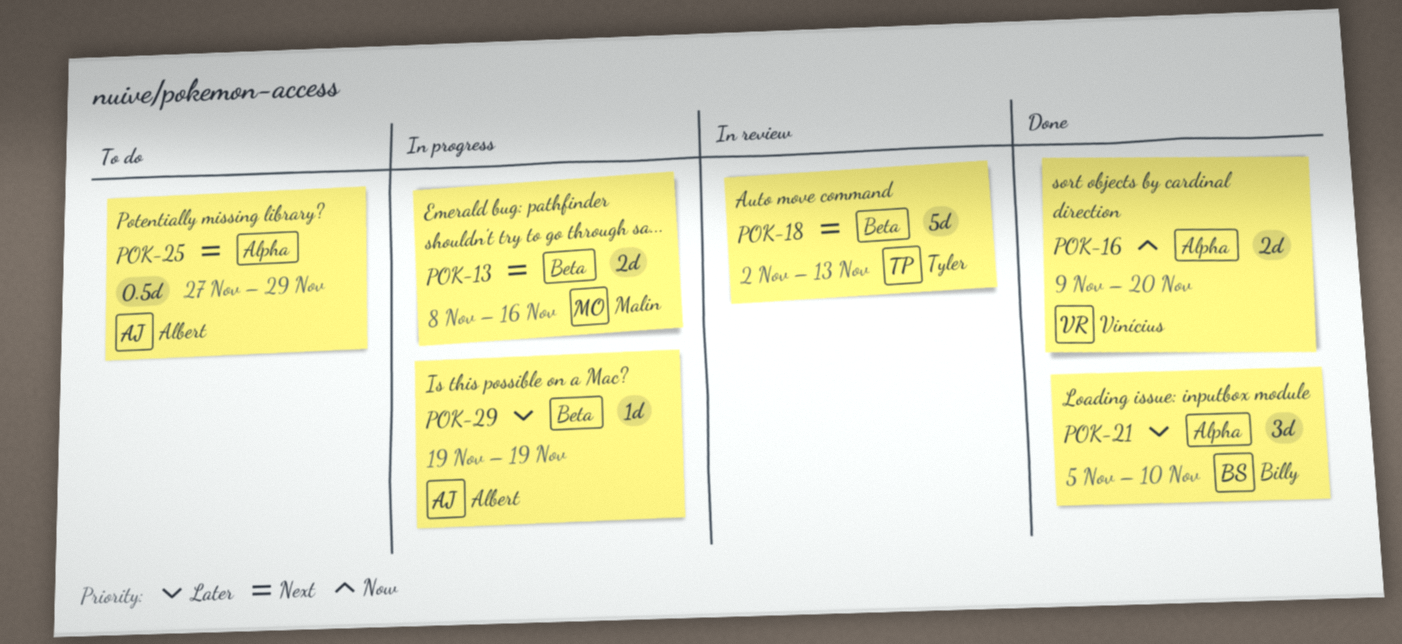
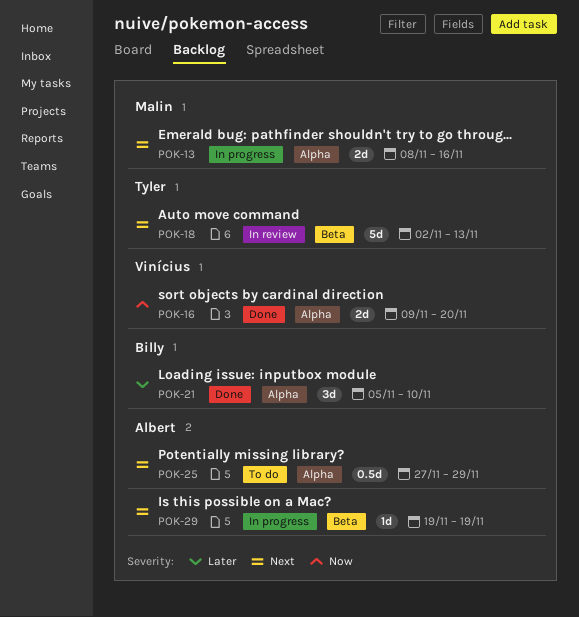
POK-13, label: Beta -> Alpha
POK-29, priority: Later -> Next

